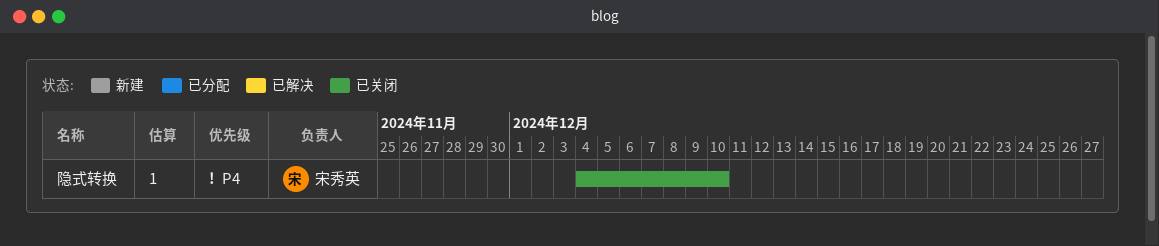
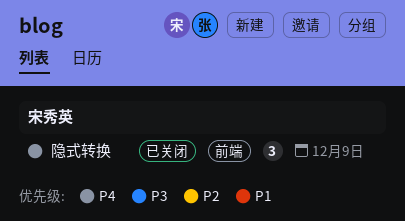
隐式转换, estimate: 1 -> 3
隐式转换, due: Dec 10 -> Dec 9

